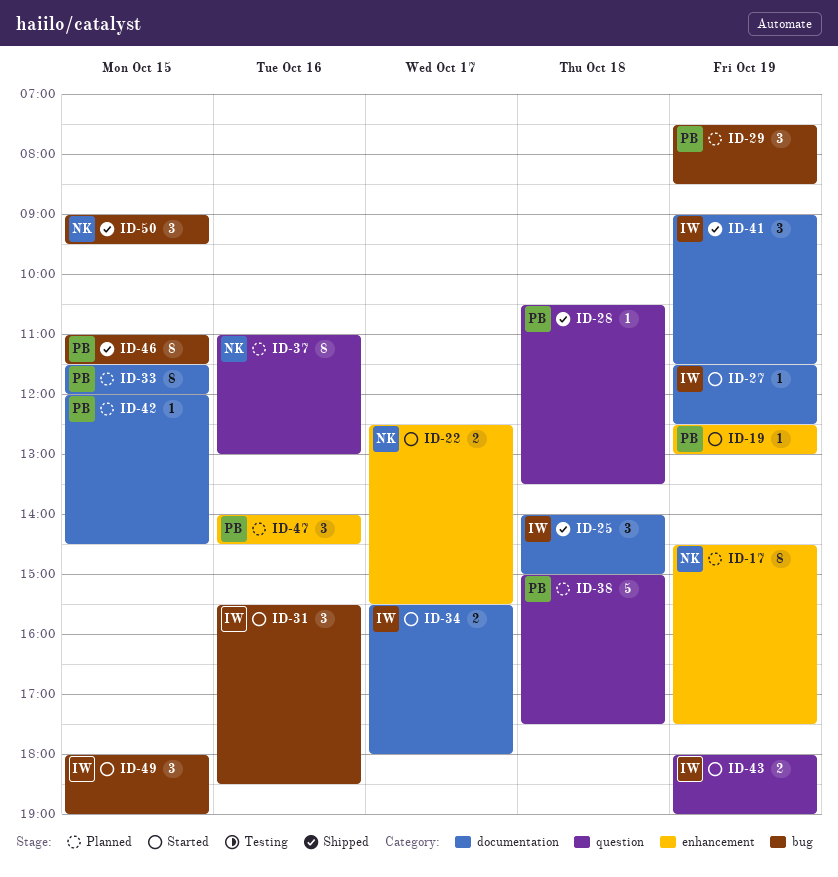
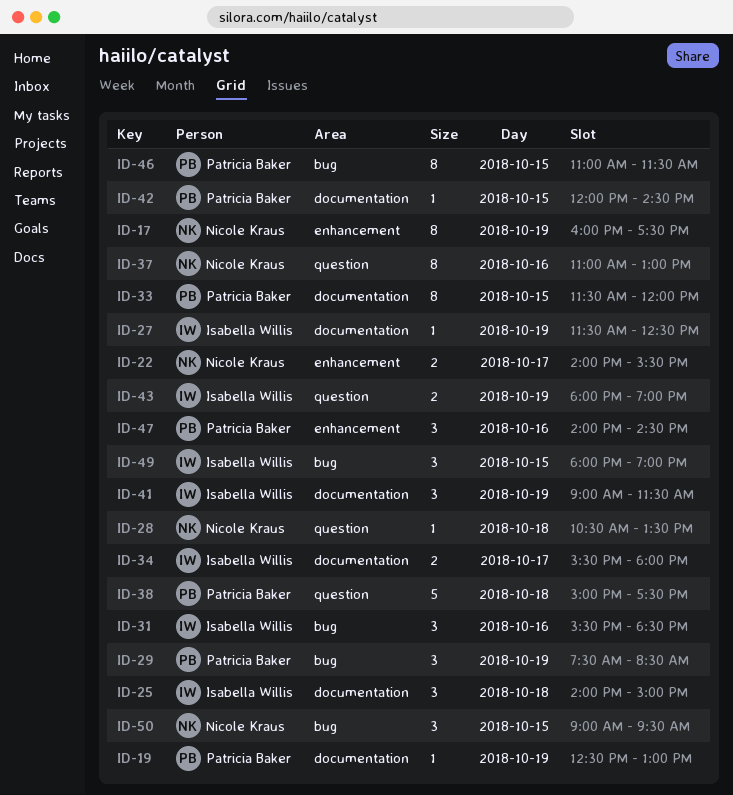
ID-17, begins: 14:30 -> 16:00
ID-19, label: enhancement -> documentation
ID-22, begins: 12:30 -> 14:00
ID-28, owner: Patricia Baker -> Nicole Kraus

